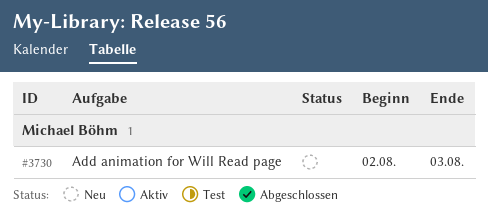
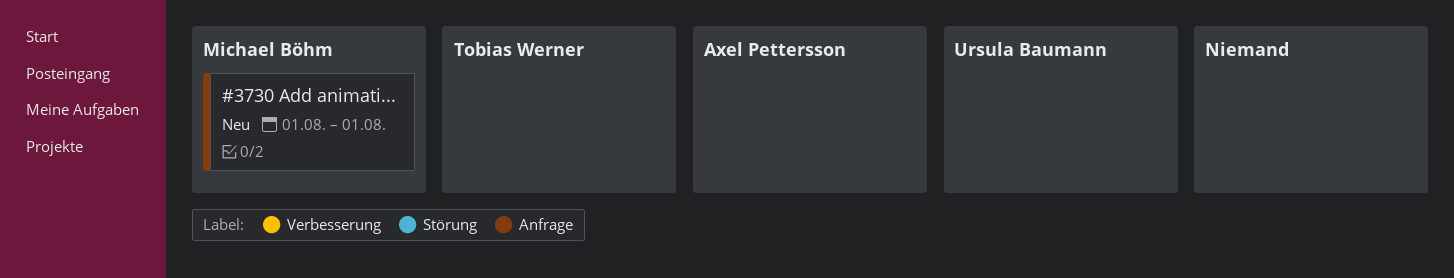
#3730, start: Aug 2 -> Aug 1
#3730, due: Aug 3 -> Aug 1

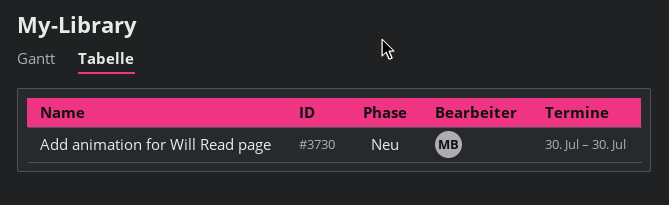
#3730, start: Aug 1 -> Jul 30
#3730, due: Aug 1 -> Jul 30

